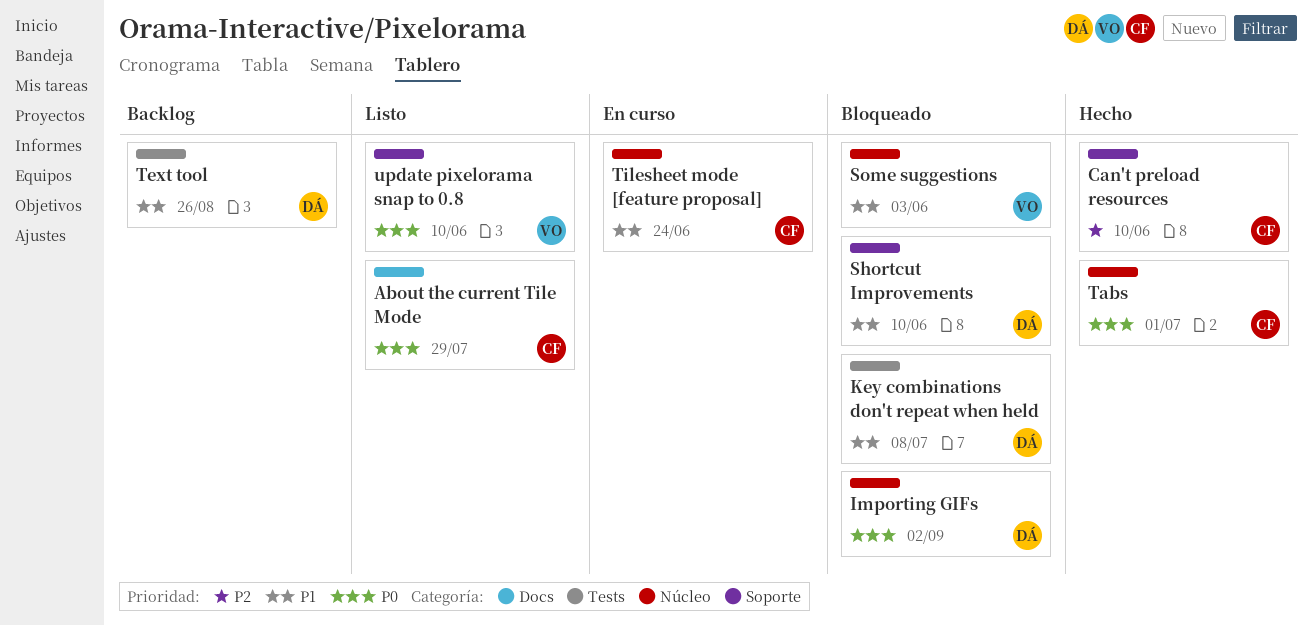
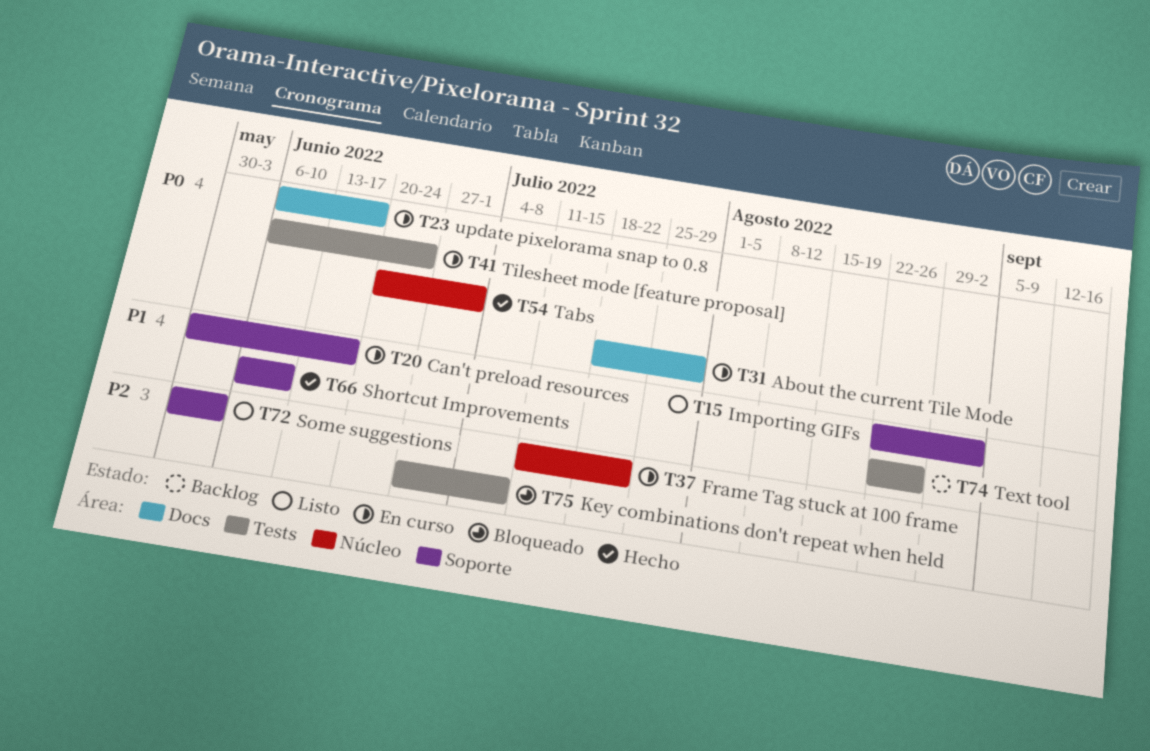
About the current Tile Mode, status: Listo -> En curso
Can't preload resources, status: Hecho -> En curso
Can't preload resources, priority: P2 -> P1
Can't preload resources, due: Jun 10 -> Jun 17
Frame Tag stuck at 100 frame: none -> present
Importing GIFs, status: Bloqueado -> Listo
Importing GIFs, priority: P0 -> P1
Importing GIFs, label: Núcleo -> Soporte
Key combinations don't repeat when held, priority: P1 -> P2
Shortcut Improvements, status: Bloqueado -> Hecho
Some suggestions, status: Bloqueado -> Listo
Some suggestions, priority: P1 -> P2
Some suggestions, label: Núcleo -> Soporte
Tilesheet mode [feature proposal], priority: P1 -> P0
Tilesheet mode [feature proposal], label: Núcleo -> Tests
update pixelorama snap to 0.8, status: Listo -> En curso
update pixelorama snap to 0.8, label: Soporte -> Docs
update pixelorama snap to 0.8, due: Jun 10 -> Jun 17

